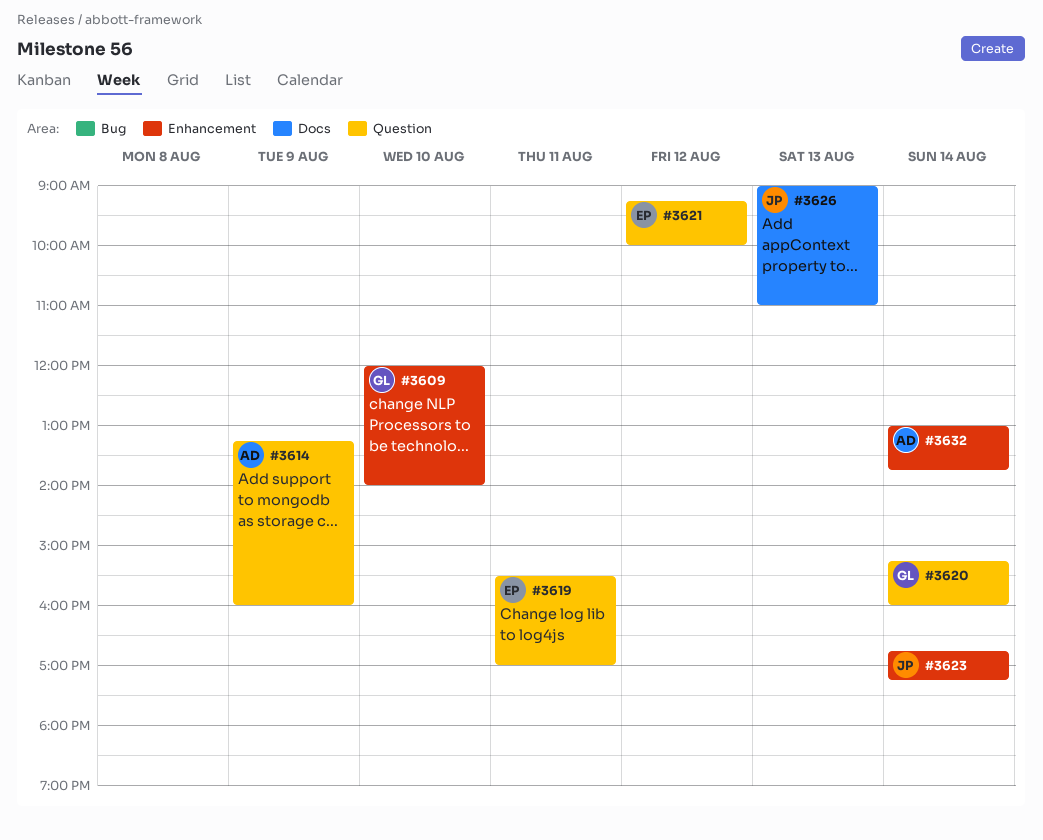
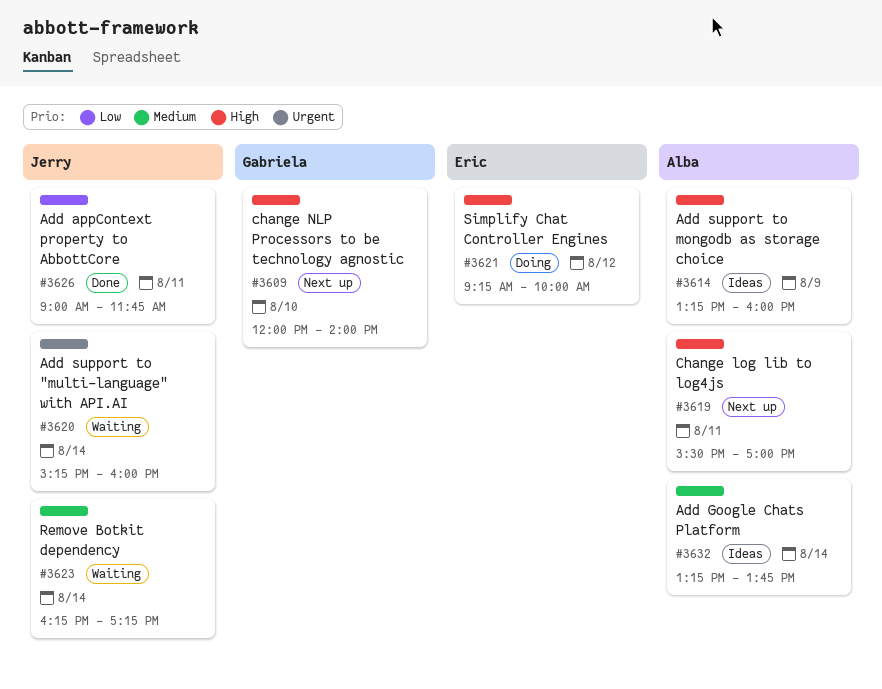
#3619, owner: Eric -> Alba
#3620, owner: Gabriela -> Jerry
#3623, begins: 16:45 -> 16:15
#3626, day: Aug 13 -> Aug 11
#3626, ends: 11:00 -> 11:45
#3632, begins: 13:00 -> 13:15

